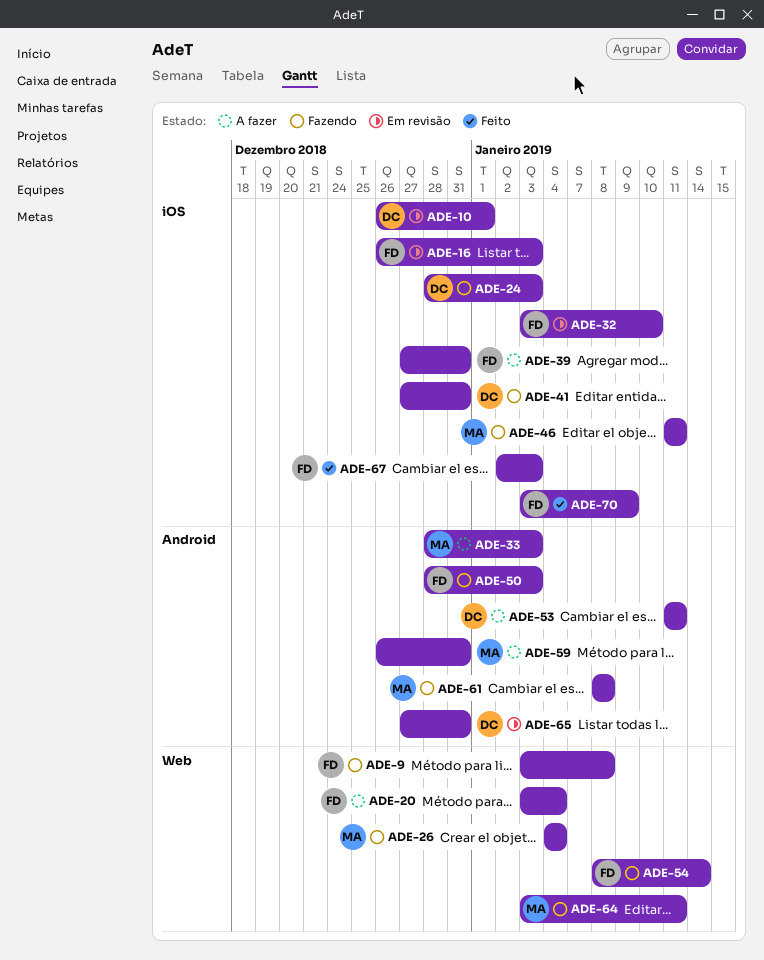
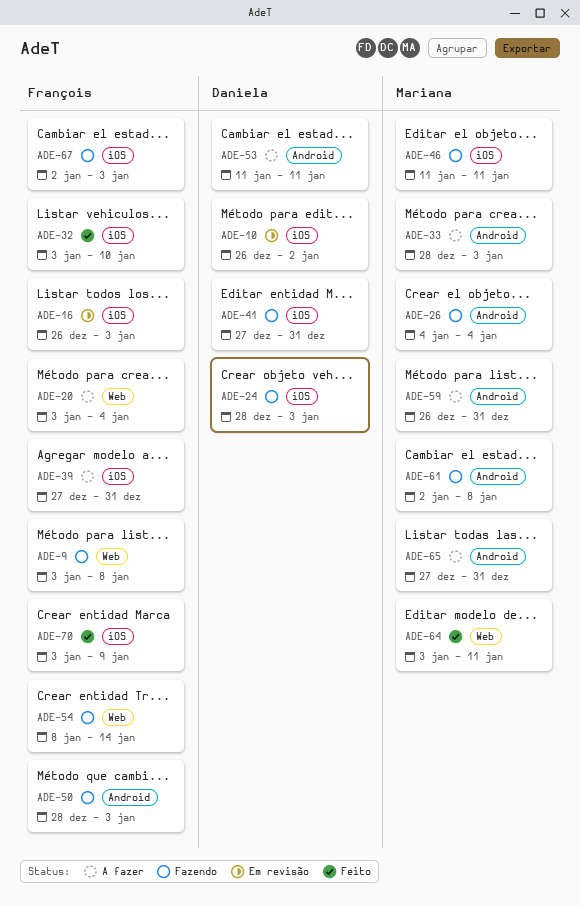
ADE-10, due: Jan 1 -> Jan 2
ADE-26, label: Web -> Android
ADE-32, status: Em revisão -> Feito
ADE-61, start: Jan 8 -> Jan 2
ADE-64, status: Fazendo -> Feito
ADE-65, status: Em revisão -> A fazer
ADE-65, owner: Daniela -> Mariana
ADE-67, status: Feito -> Fazendo

